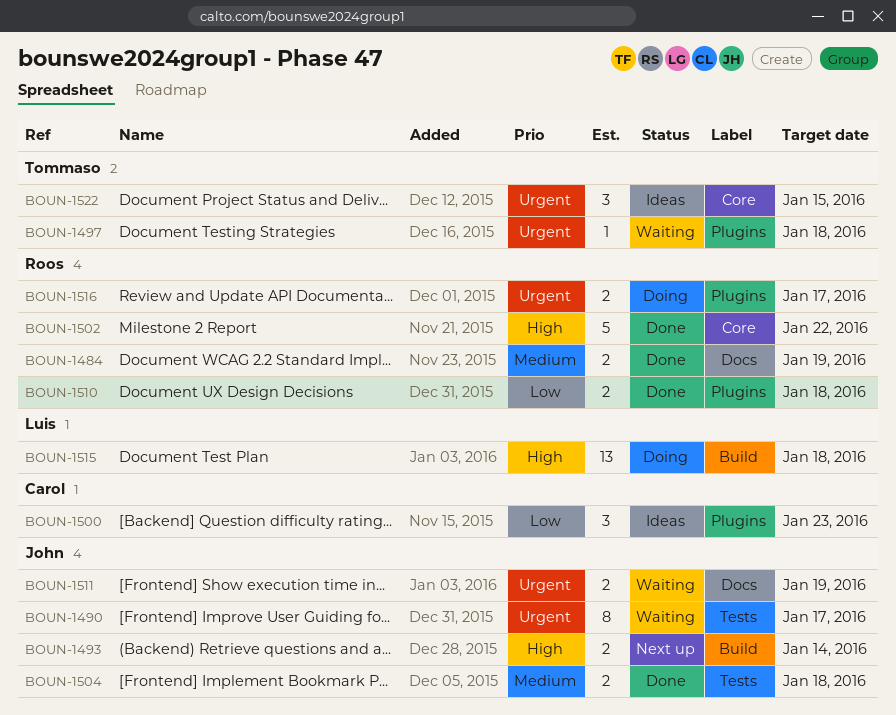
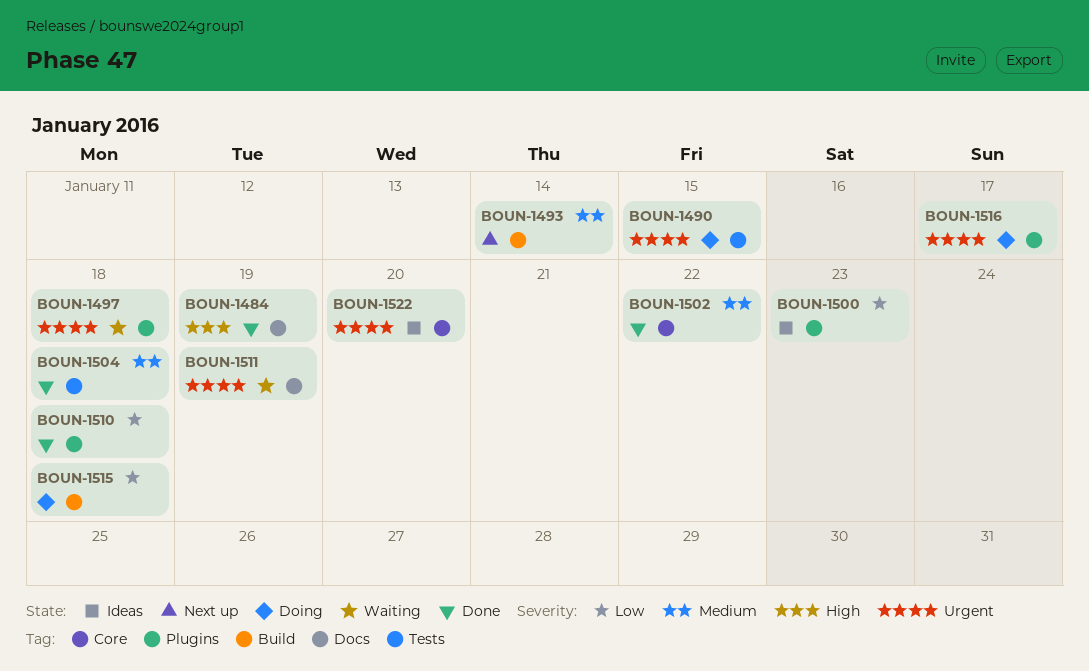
BOUN-1484, priority: Medium -> High
BOUN-1490, status: Waiting -> Doing
BOUN-1490, due: Jan 17 -> Jan 15
BOUN-1493, priority: High -> Medium
BOUN-1502, priority: High -> Medium
BOUN-1515, priority: High -> Low
BOUN-1522, due: Jan 15 -> Jan 20

